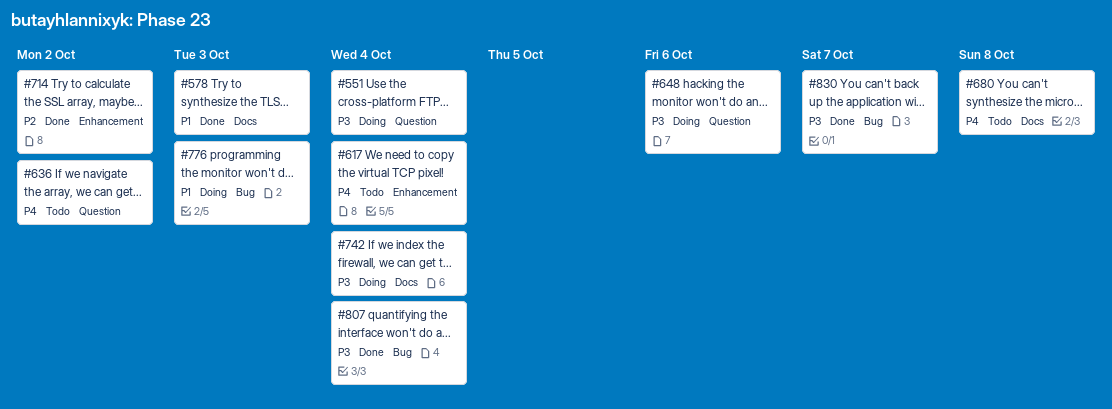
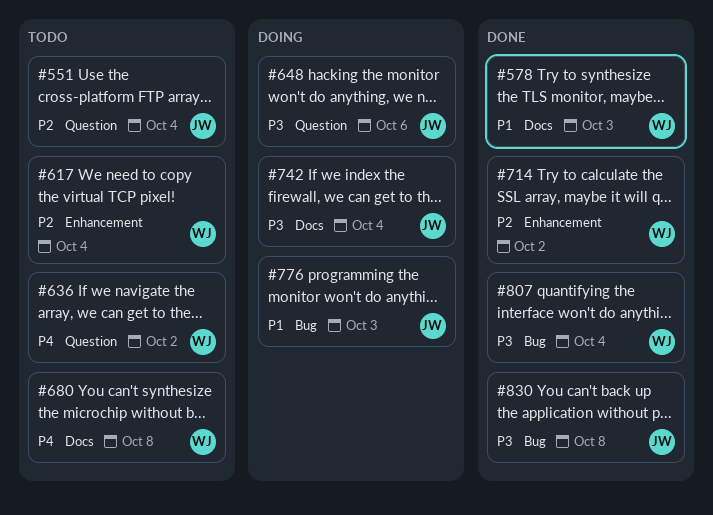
#551, status: Doing -> Todo
#551, priority: P3 -> P2
#617, priority: P4 -> P2
#830, due: Oct 7 -> Oct 8

